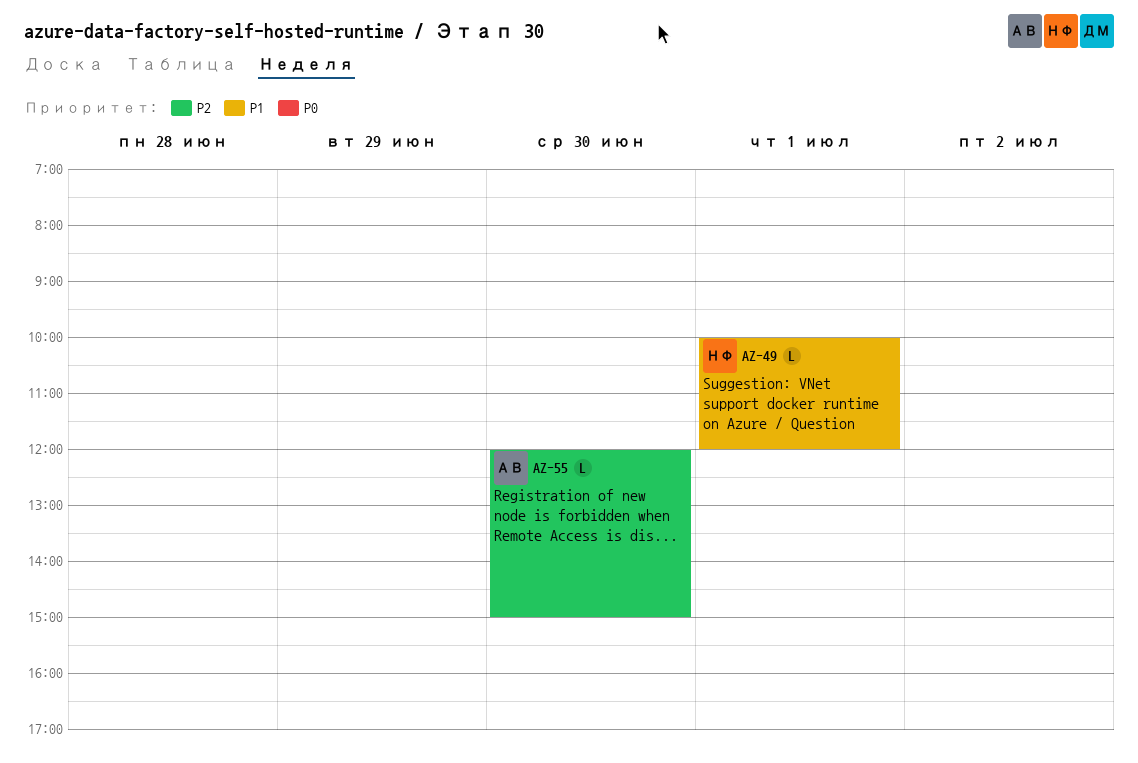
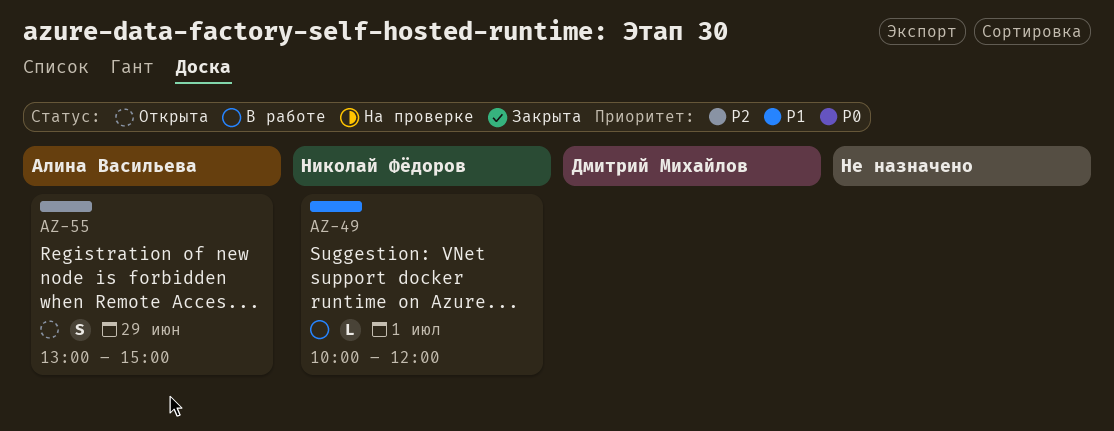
AZ-55, estimate: L -> S
AZ-55, day: Jun 30 -> Jun 29
AZ-55, begins: 12:00 -> 13:00

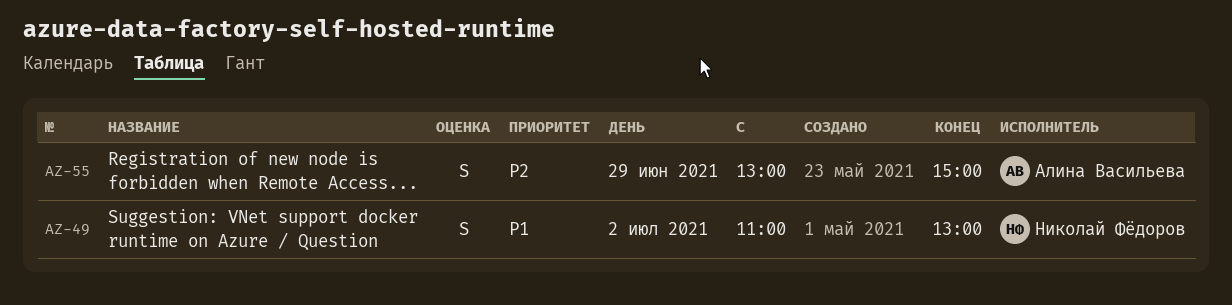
AZ-49, estimate: L -> S
AZ-49, day: Jul 1 -> Jul 2
AZ-49, begins: 10:00 -> 11:00
AZ-49, ends: 12:00 -> 13:00

